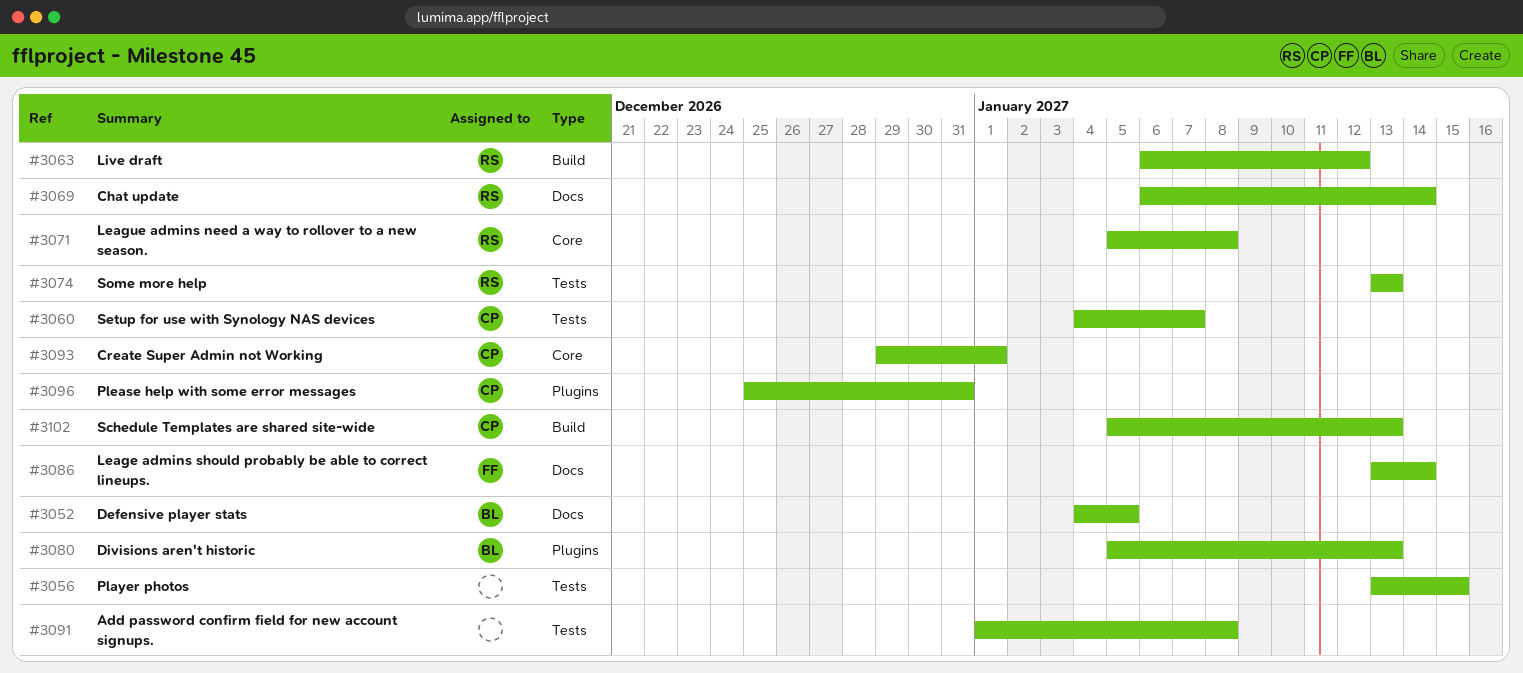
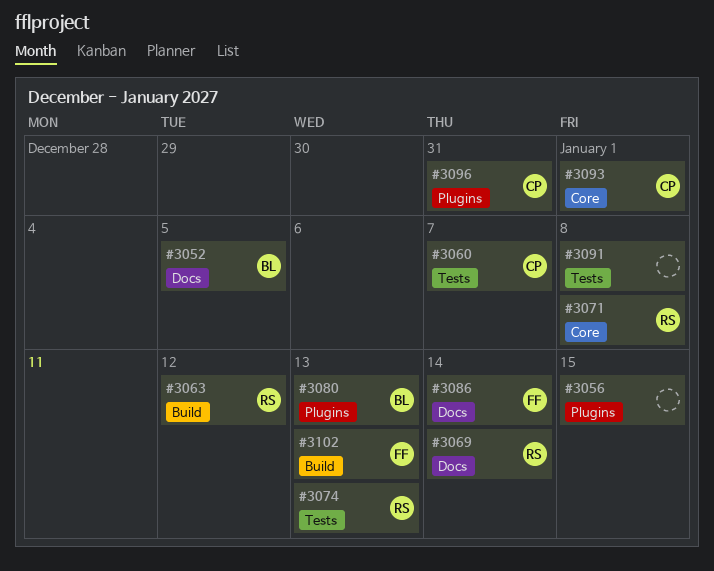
#3056, label: Tests -> Plugins
#3102, owner: CP -> FF

